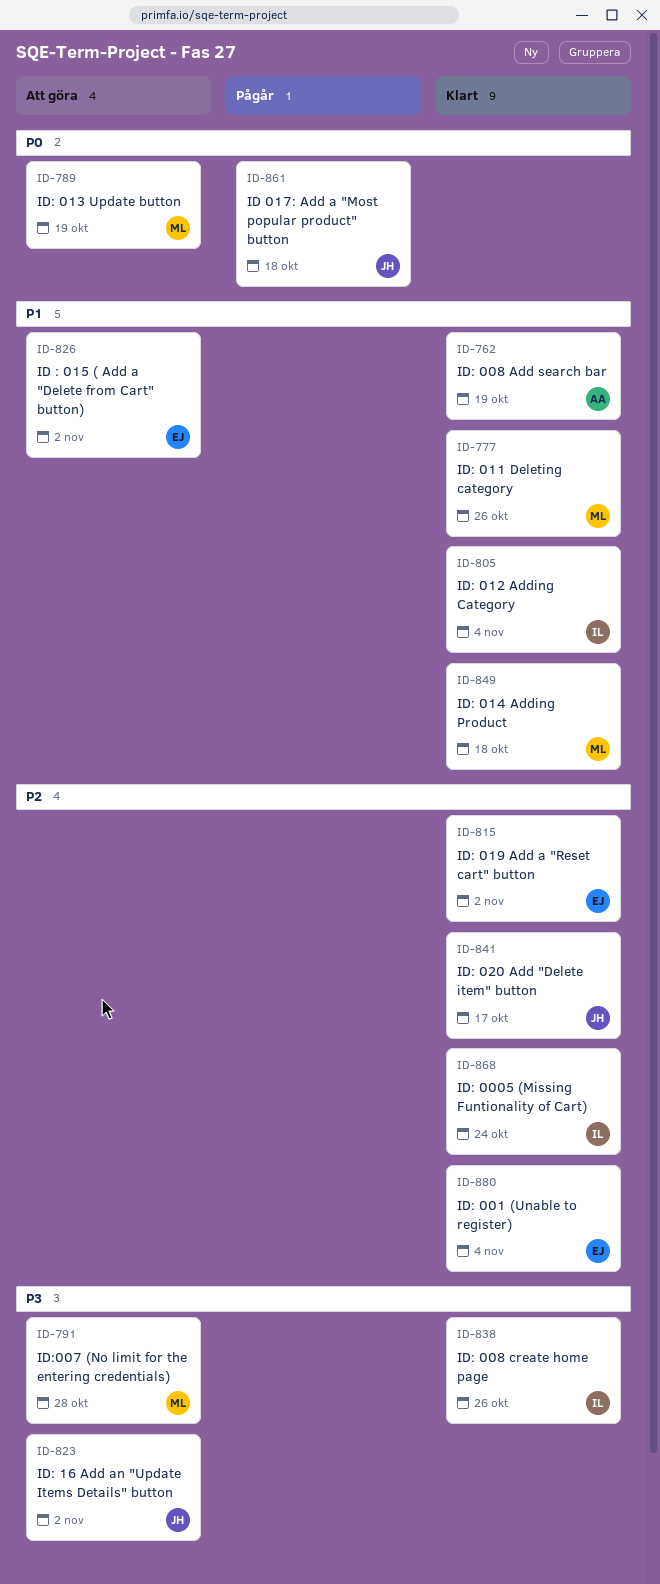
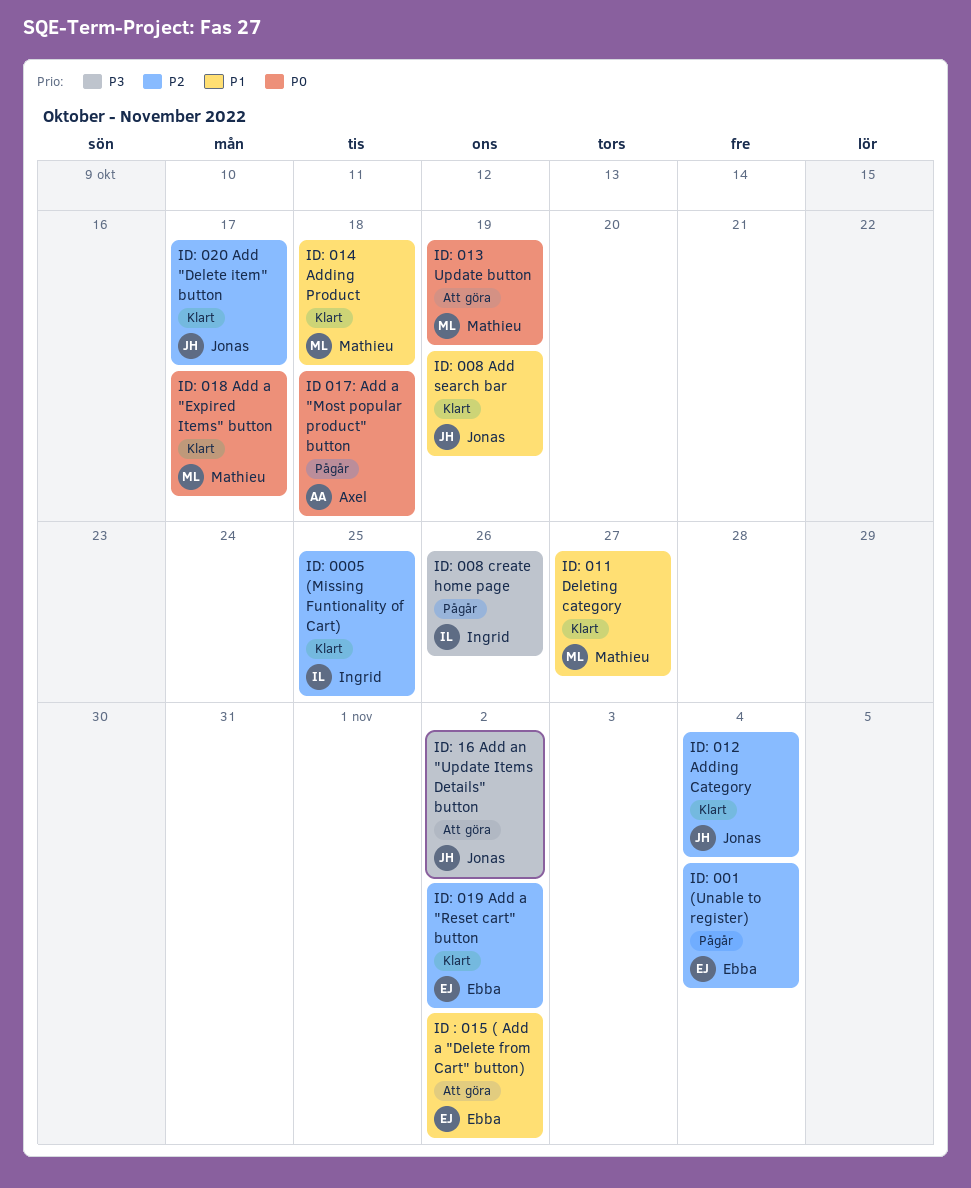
ID 017: Add a "Most popular product" button, owner: Jonas -> Axel
ID: 0005 (Missing Funtionality of Cart), due: Oct 24 -> Oct 25
ID: 001 (Unable to register), status: Klart -> Pågår
ID: 008 Add search bar, owner: Axel -> Jonas
ID: 008 create home page, status: Klart -> Pågår
ID: 011 Deleting category, due: Oct 26 -> Oct 27
ID: 012 Adding Category, owner: Ingrid -> Jonas
ID: 012 Adding Category, priority: P1 -> P2
ID: 018 Add a "Expired Items" button: none -> present
ID:007 (No limit for the entering credentials): present -> none

